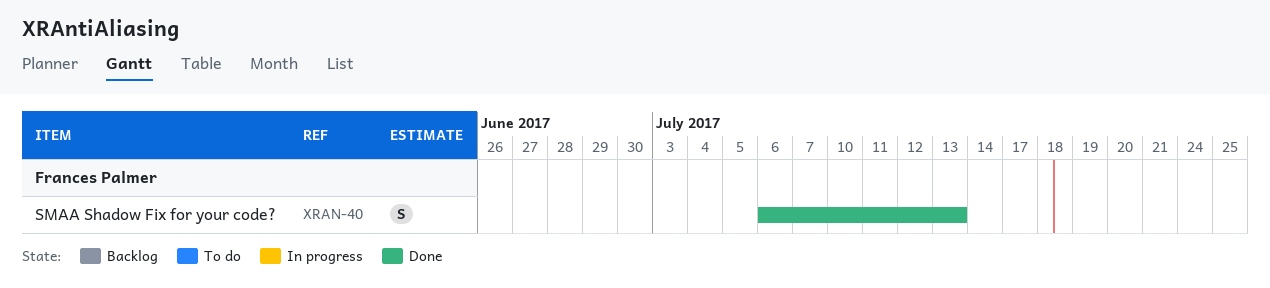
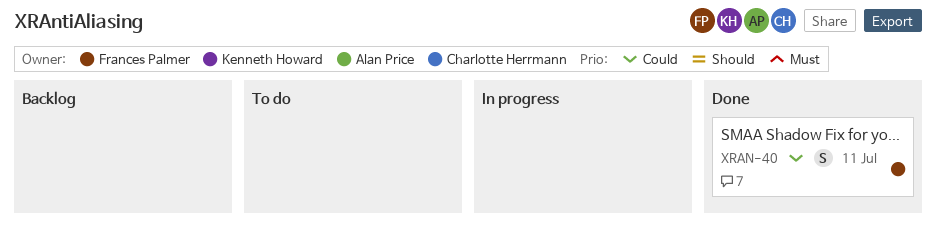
XRAN-40, due: Jul 13 -> Jul 11

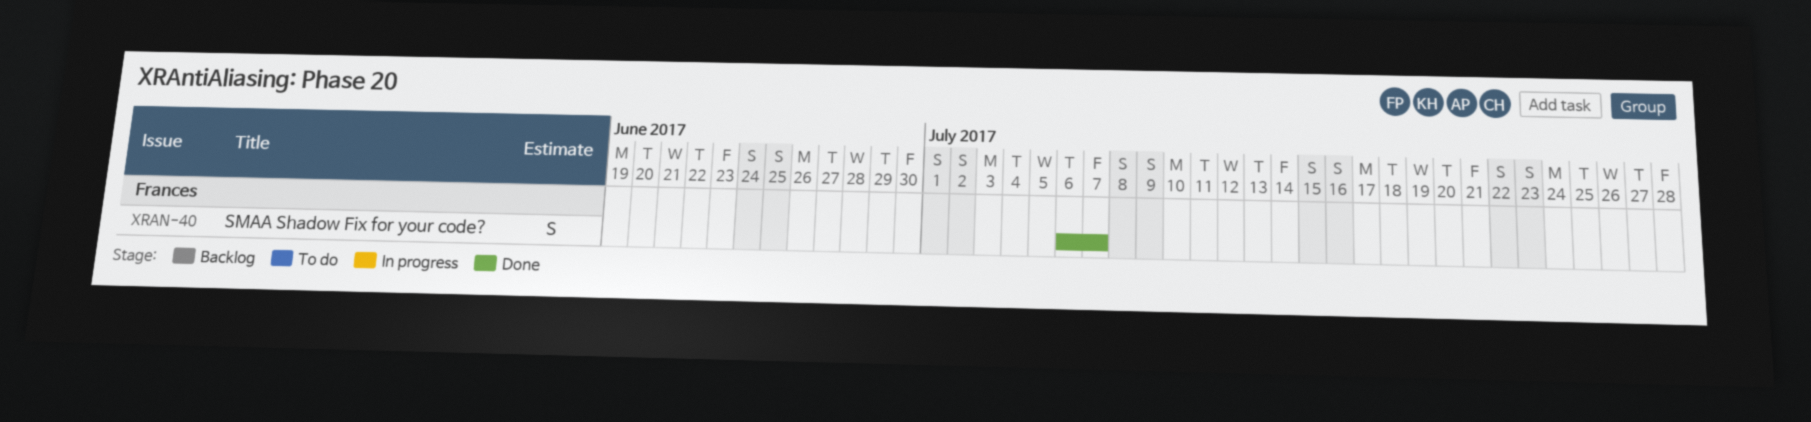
XRAN-40, due: Jul 11 -> Jul 7

